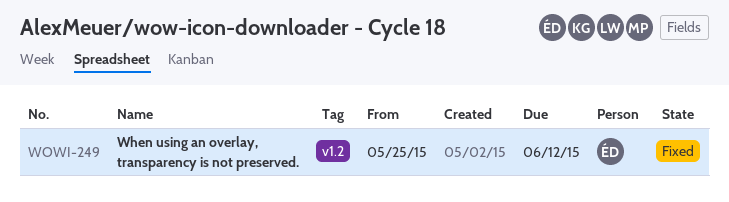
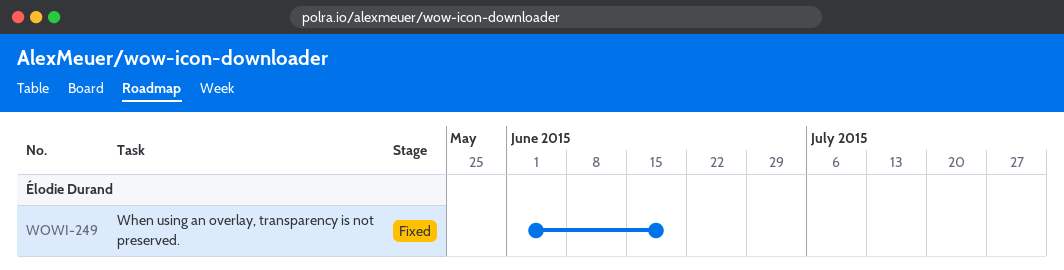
WOWI-249, start: May 25 -> Jun 1
WOWI-249, due: Jun 12 -> Jun 19

